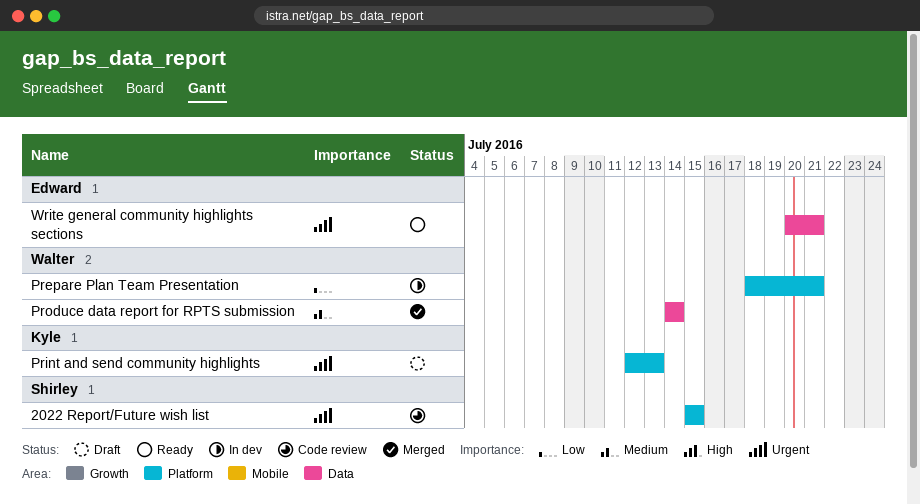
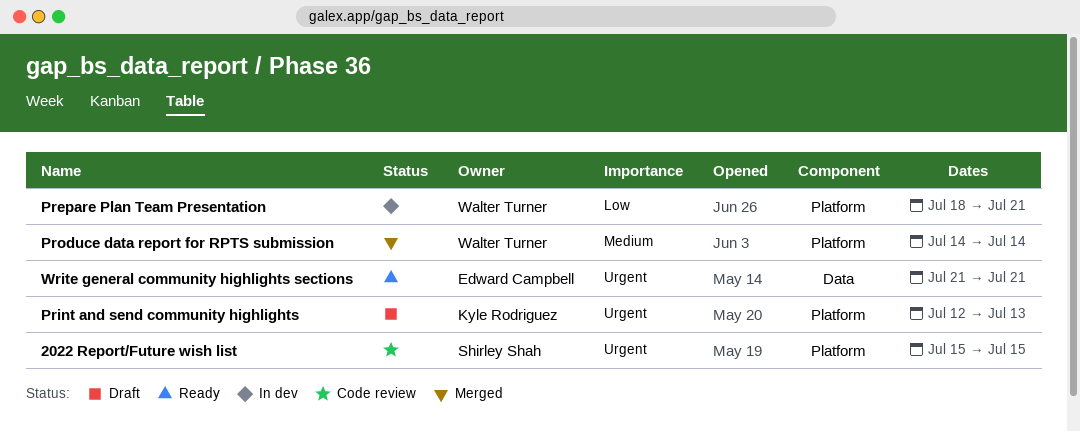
Produce data report for RPTS submission, label: Data -> Platform
Write general community highlights sections, start: Jul 20 -> Jul 21

